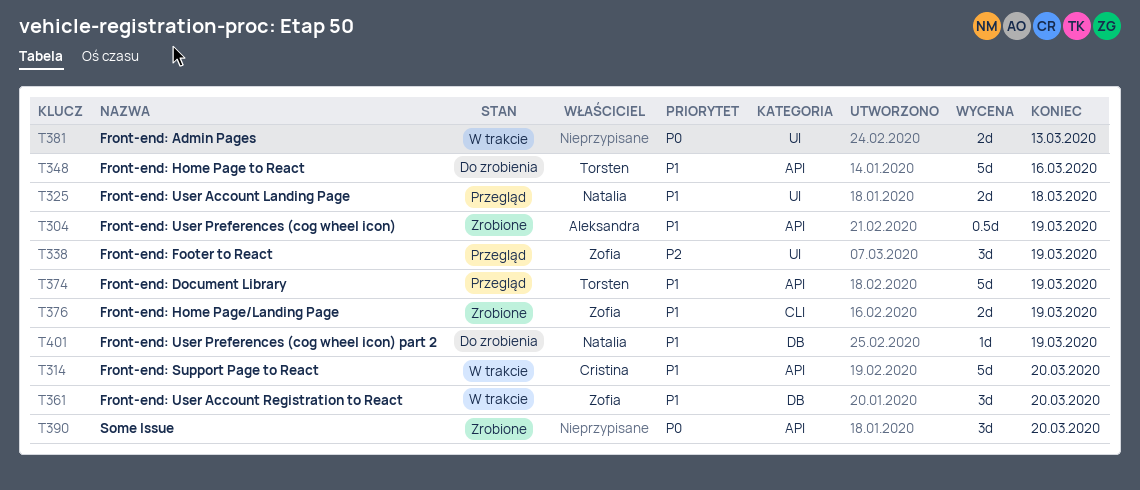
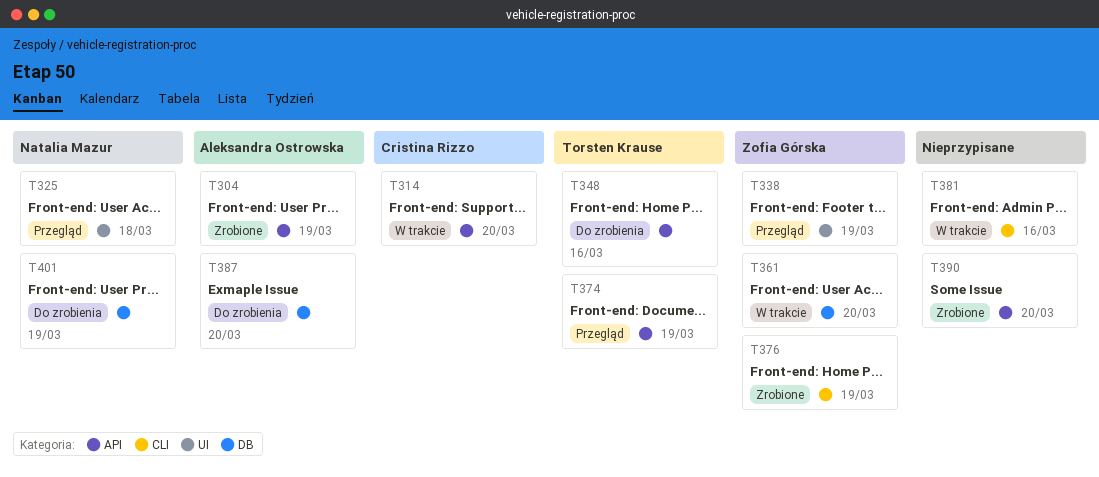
T381, label: UI -> CLI
T381, due: Mar 13 -> Mar 16
T387: none -> present

